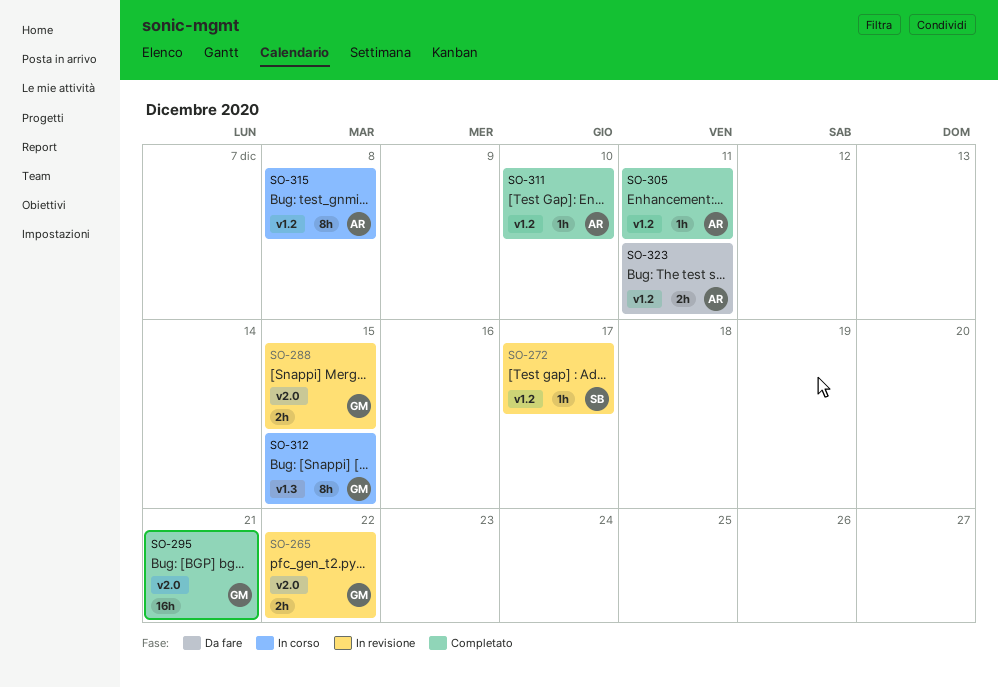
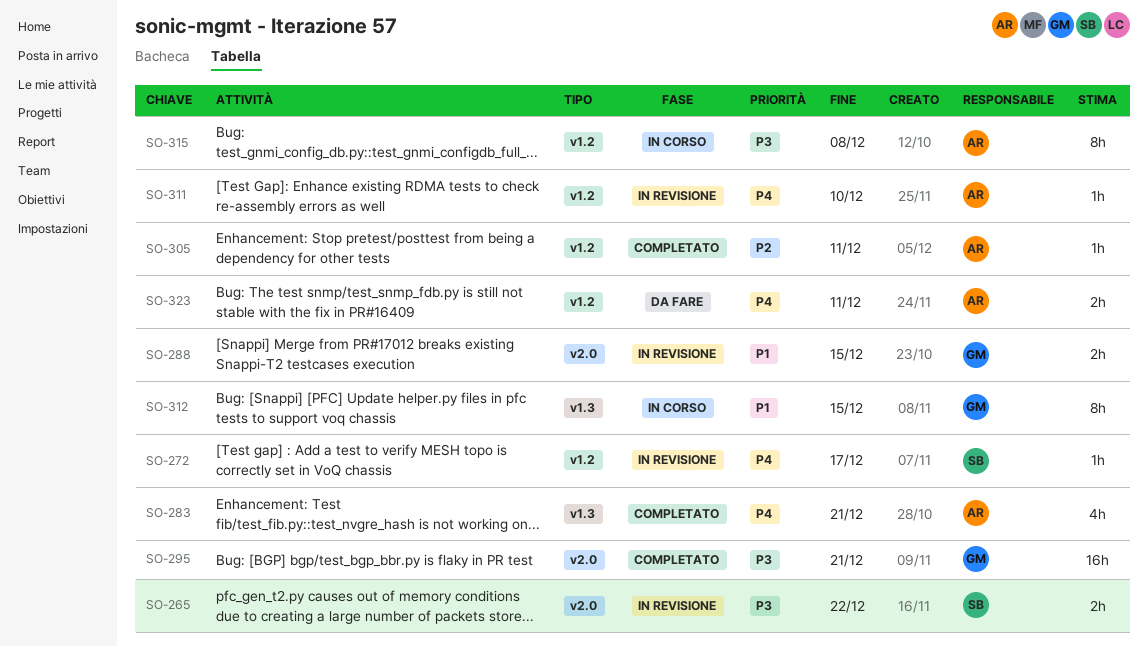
SO-265, owner: GM -> SB
SO-283: none -> present
SO-311, status: Completato -> In revisione

